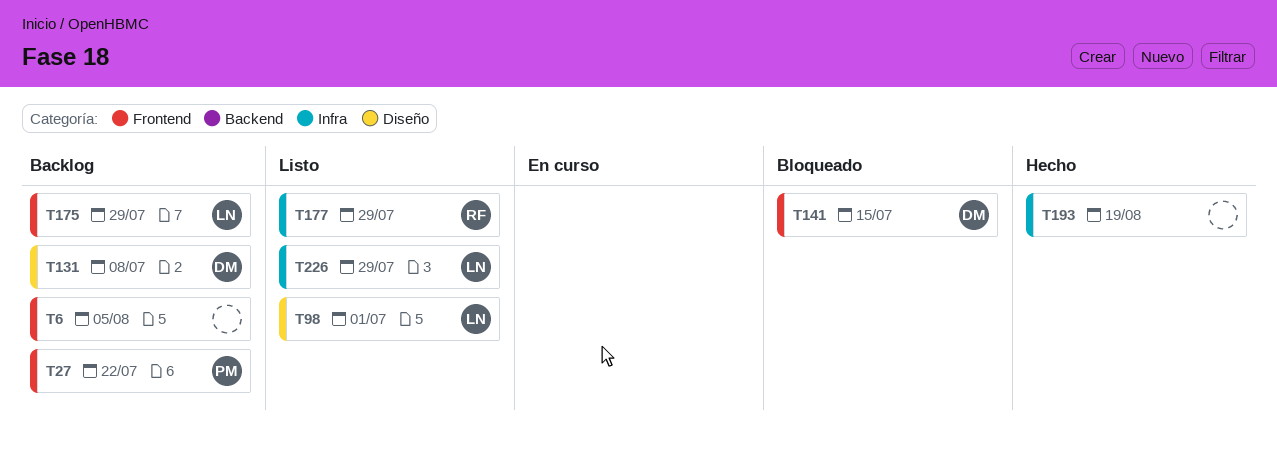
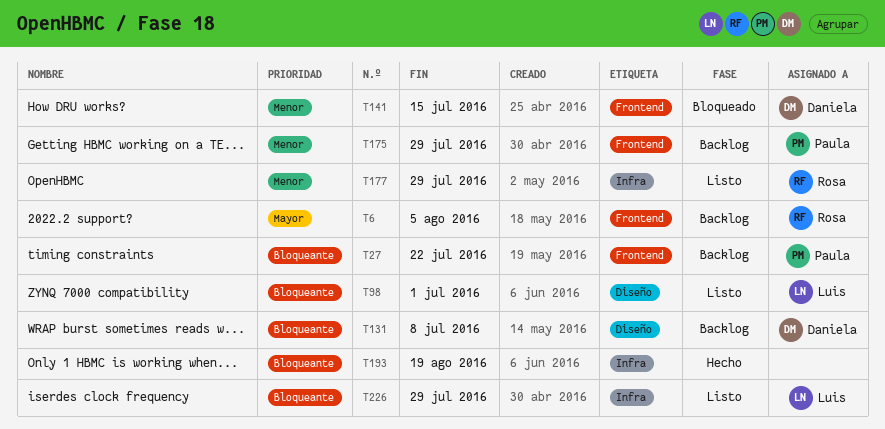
T6, owner: none -> Rosa
T175, owner: Luis -> Paula

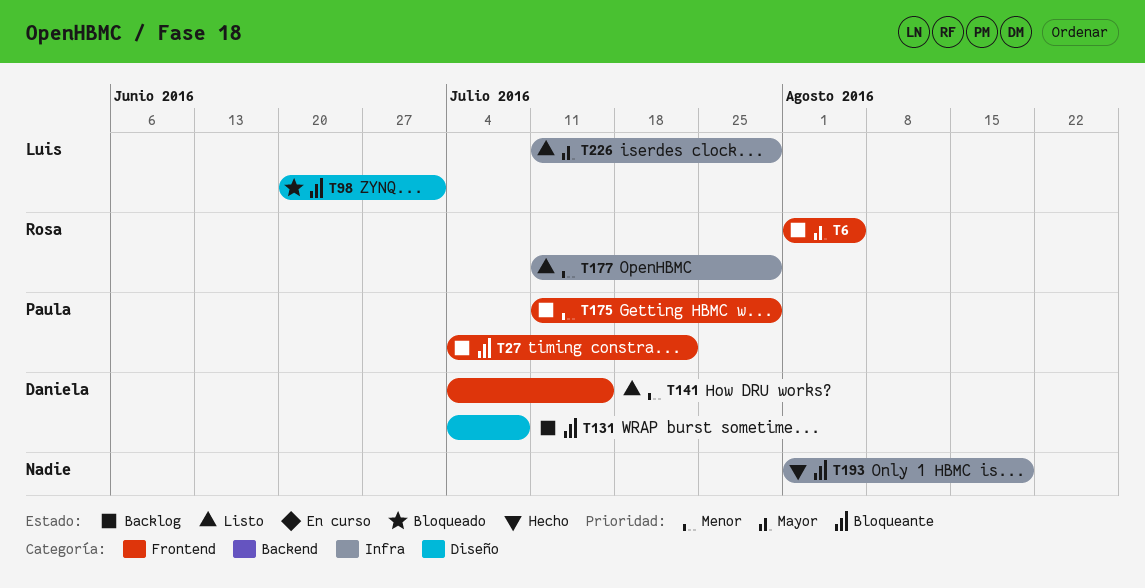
T98, status: Listo -> Bloqueado
T141, status: Bloqueado -> Listo
T226, priority: Bloqueante -> Mayor

